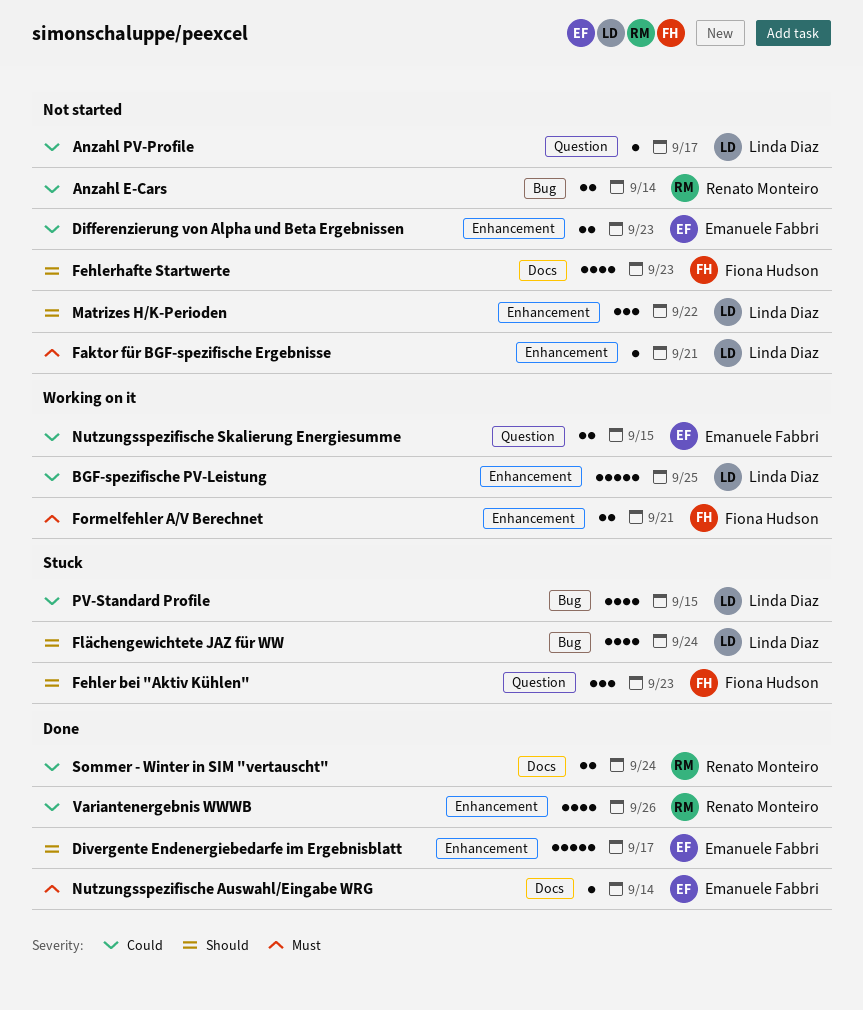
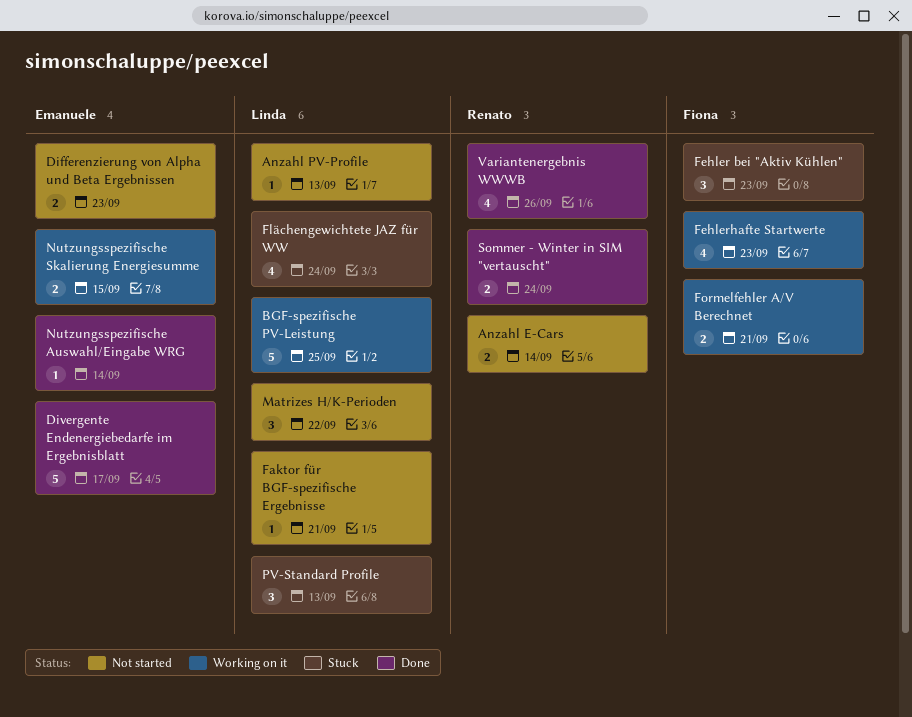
Anzahl PV-Profile, due: Sep 17 -> Sep 13
Fehlerhafte Startwerte, status: Not started -> Working on it
PV-Standard Profile, estimate: 4 -> 3
PV-Standard Profile, due: Sep 15 -> Sep 13

